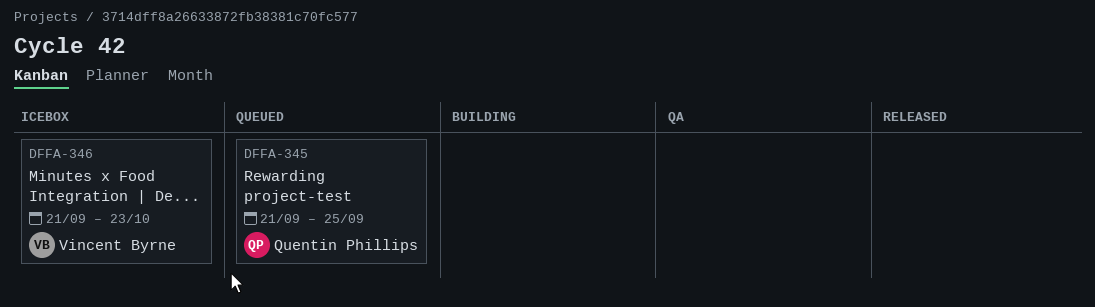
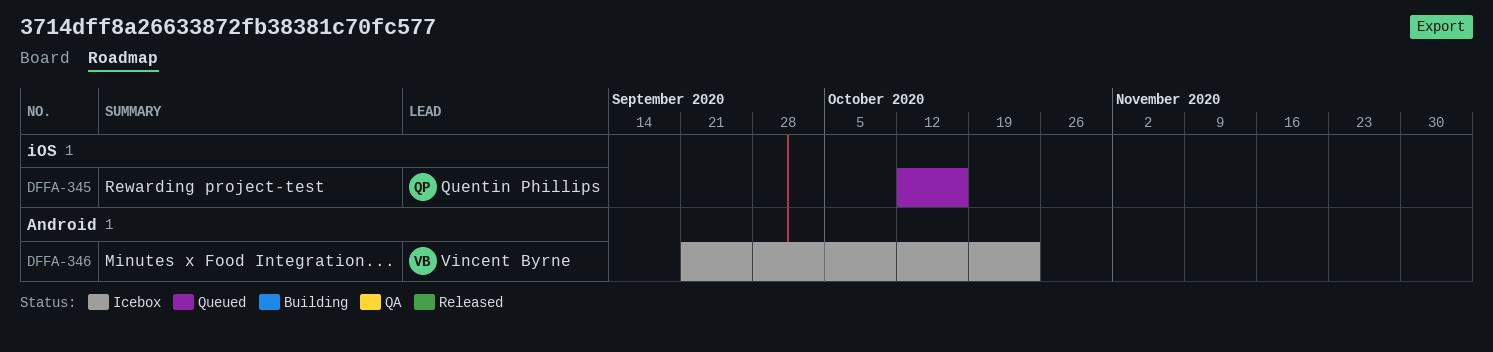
DFFA-345, start: Sep 21 -> Oct 12
DFFA-345, due: Sep 25 -> Oct 16

